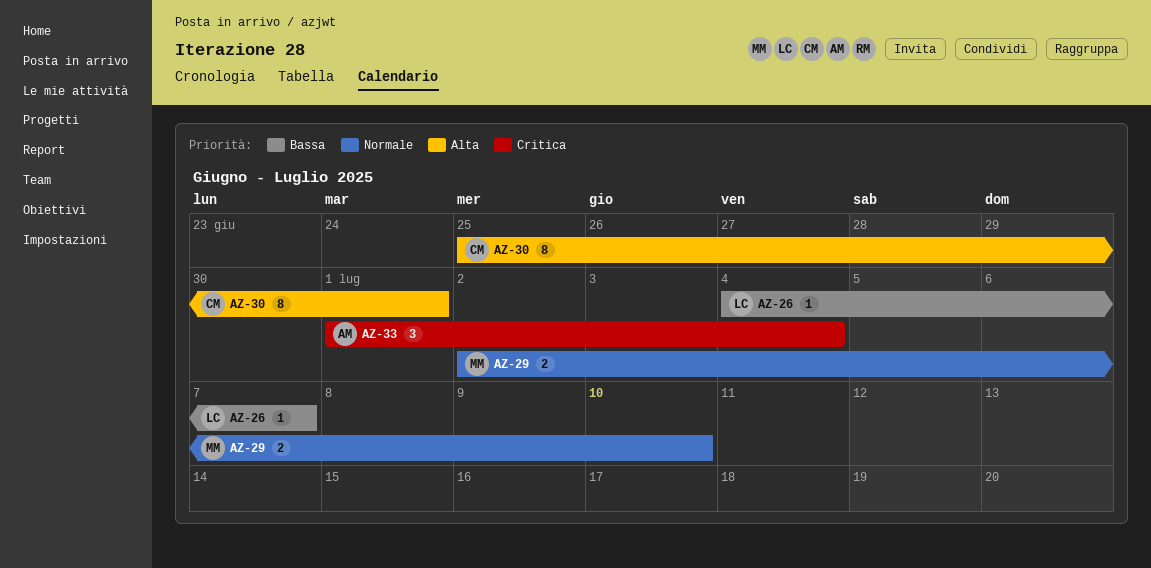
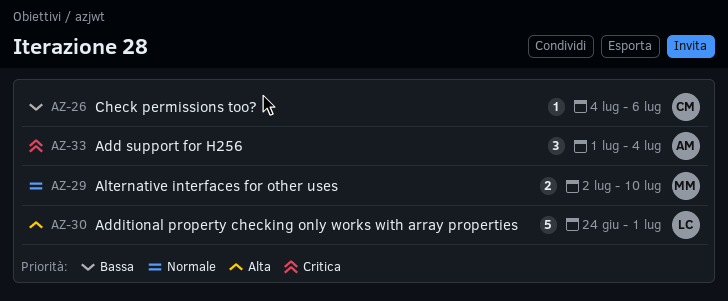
AZ-26, owner: LC -> CM
AZ-26, due: Jul 7 -> Jul 6
AZ-30, owner: CM -> LC
AZ-30, estimate: 8 -> 5
AZ-30, start: Jun 25 -> Jun 24

